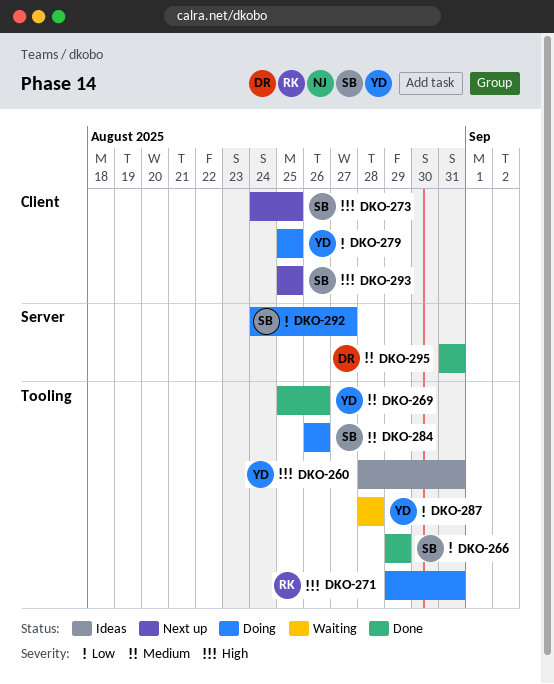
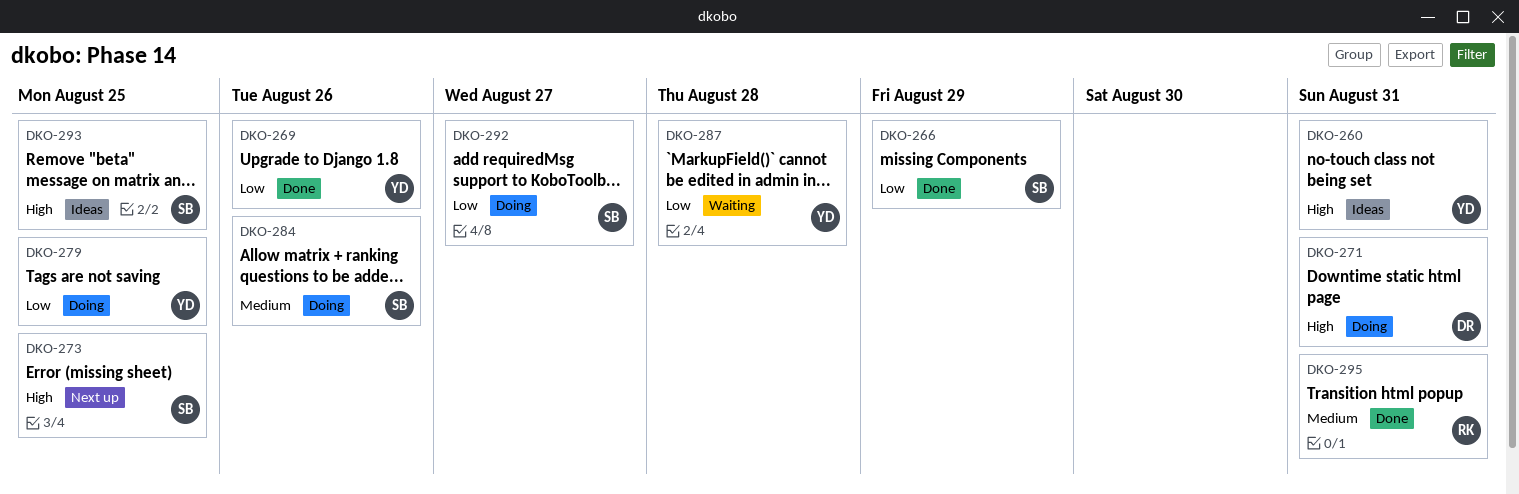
DKO-269, priority: Medium -> Low
DKO-271, owner: RK -> DR
DKO-293, status: Next up -> Ideas
DKO-295, owner: DR -> RK

